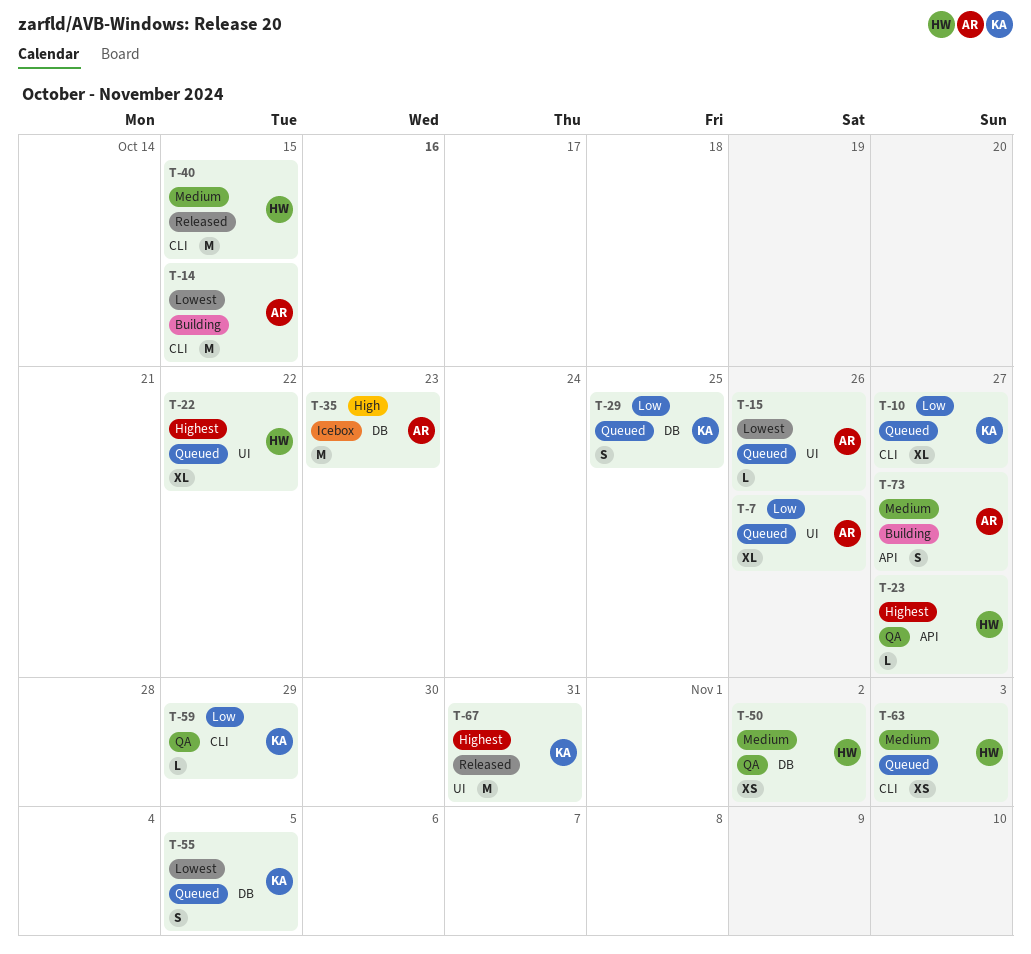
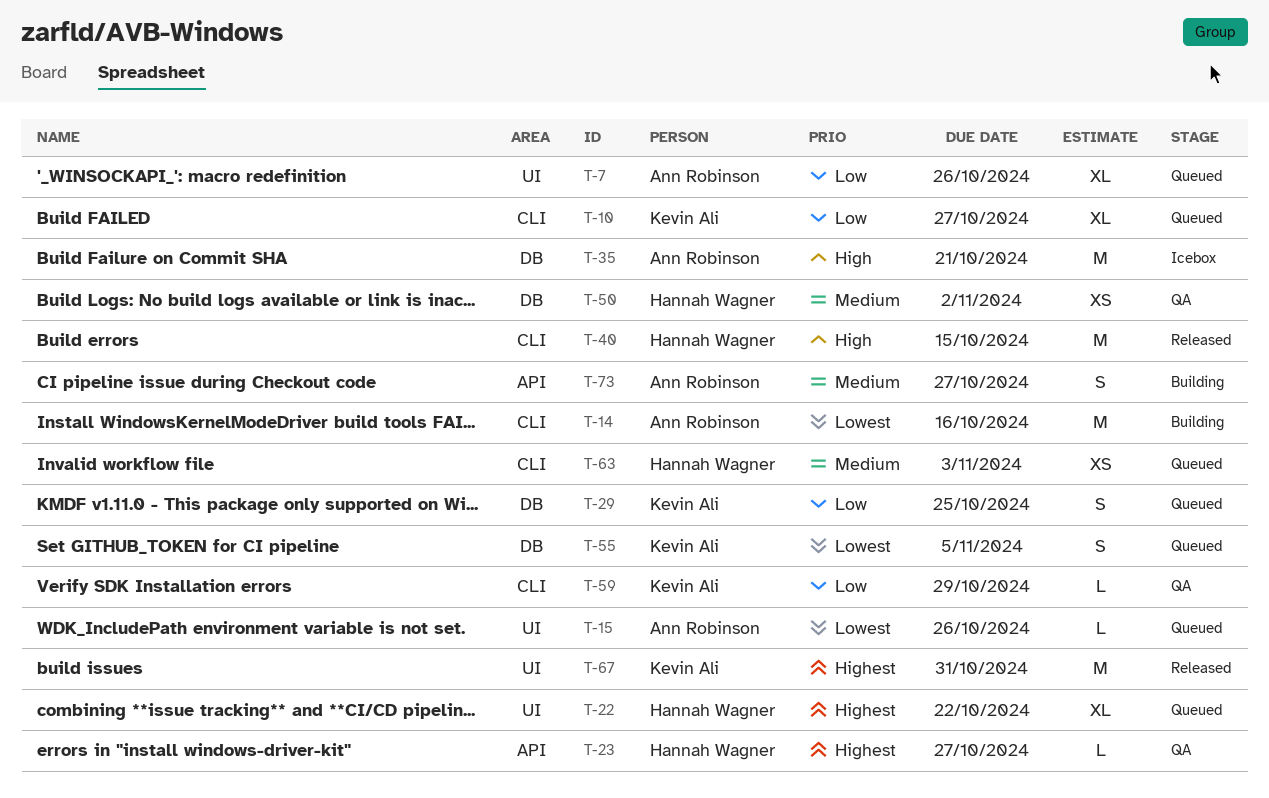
T-14, due: Oct 15 -> Oct 16
T-35, due: Oct 23 -> Oct 21
T-40, priority: Medium -> High

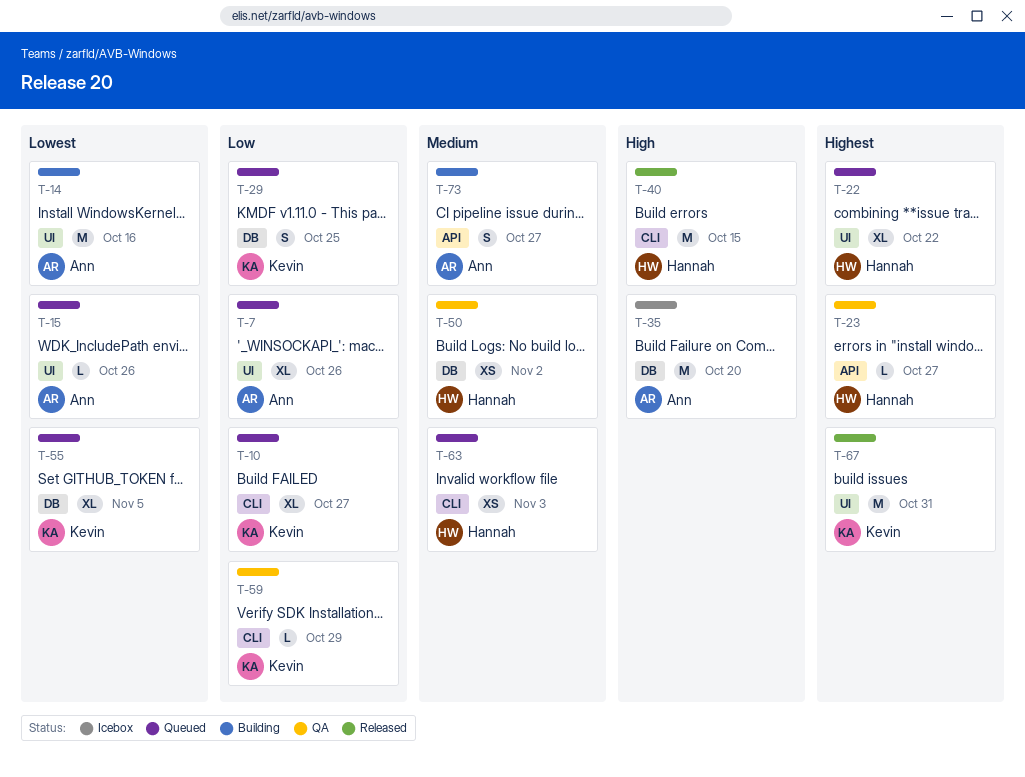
T-14, label: CLI -> UI
T-35, due: Oct 21 -> Oct 20
T-55, estimate: S -> XL

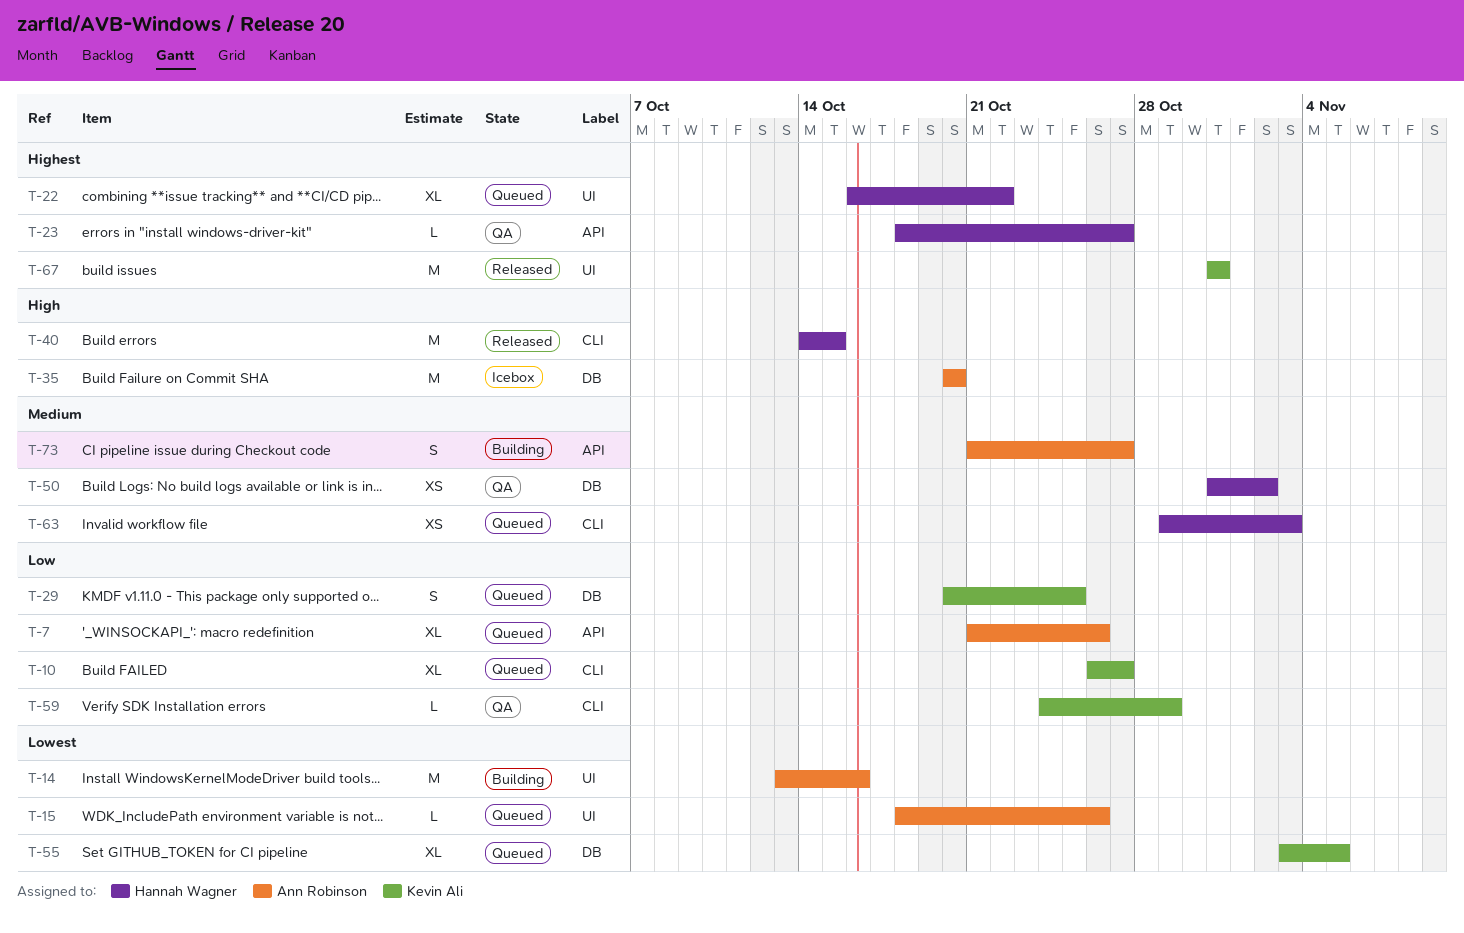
T-7, label: UI -> API

